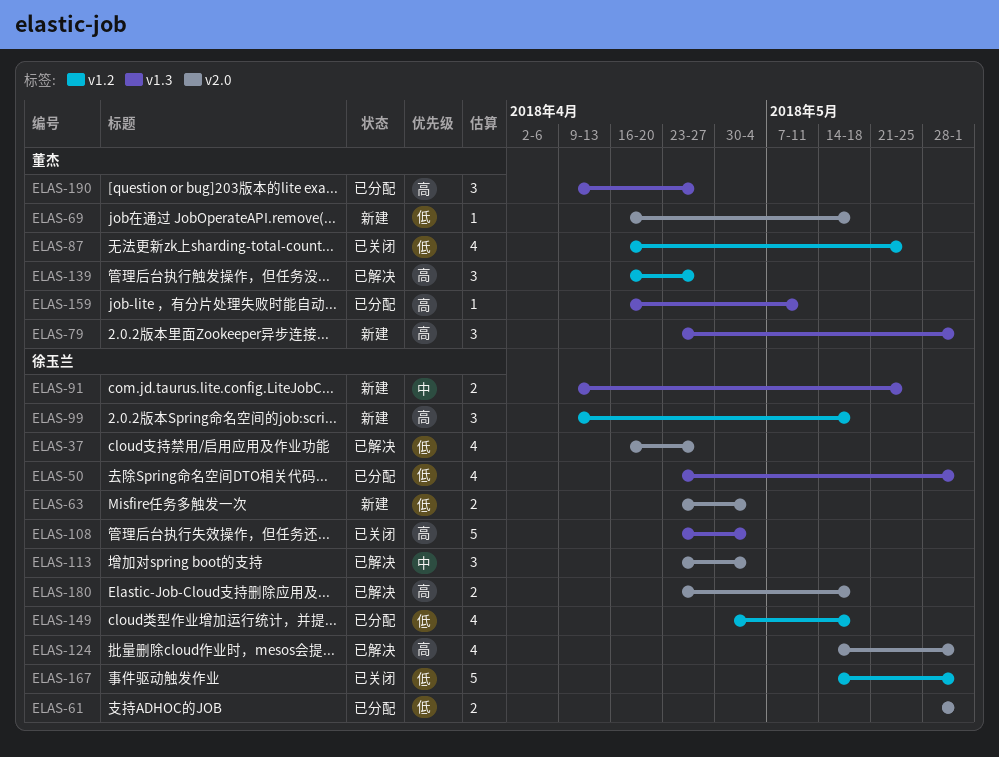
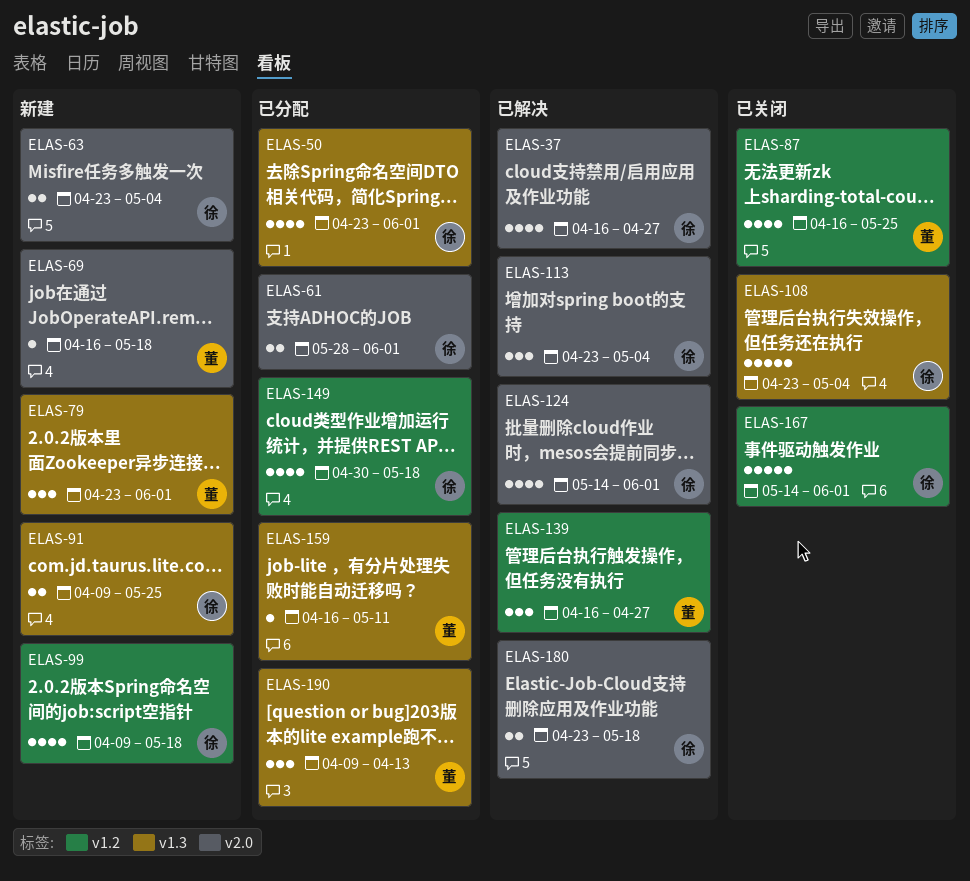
ELAS-99, estimate: 3 -> 4
ELAS-190, due: Apr 27 -> Apr 13

